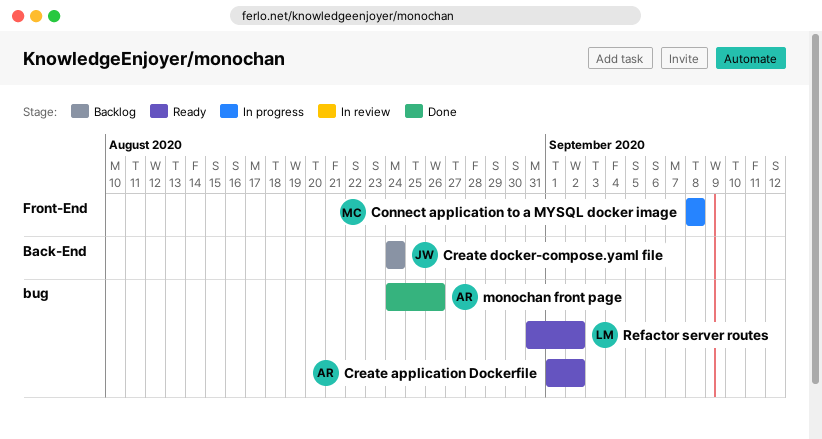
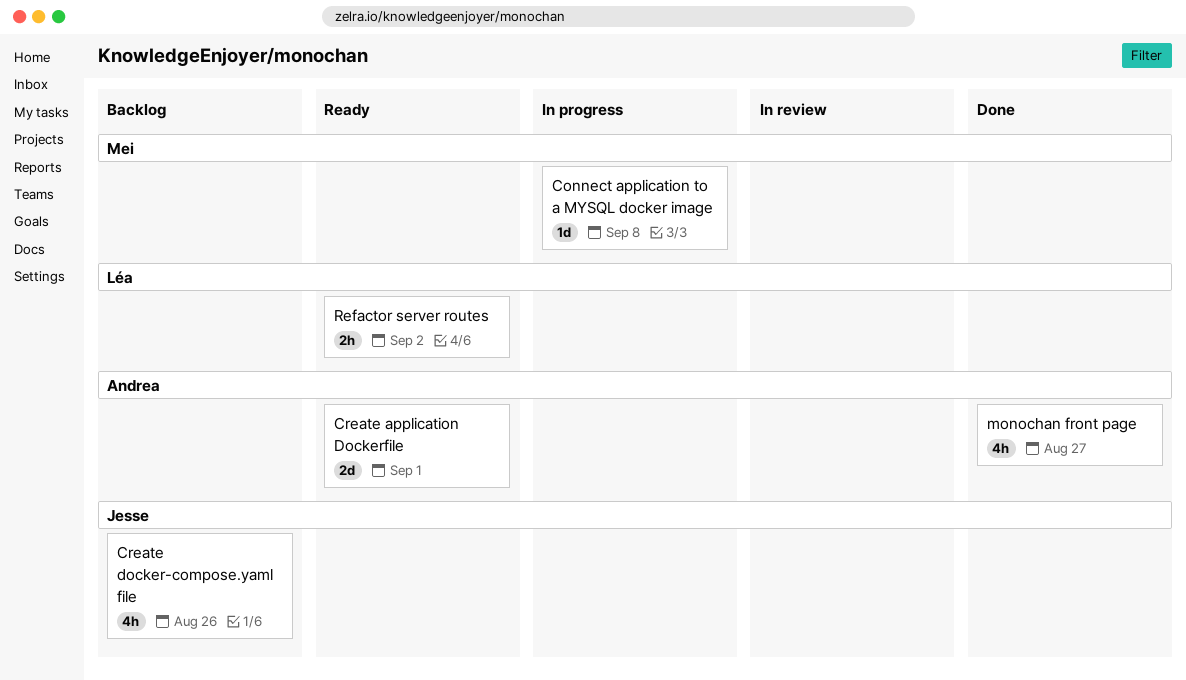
Create application Dockerfile, due: Sep 2 -> Sep 1
Create docker-compose.yaml file, due: Aug 24 -> Aug 26
monochan front page, due: Aug 26 -> Aug 27

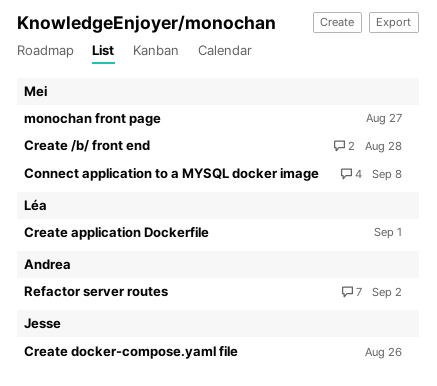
Create /b/ front end: none -> present
Create application Dockerfile, owner: Andrea -> Léa
monochan front page, owner: Andrea -> Mei
Refactor server routes, owner: Léa -> Andrea

